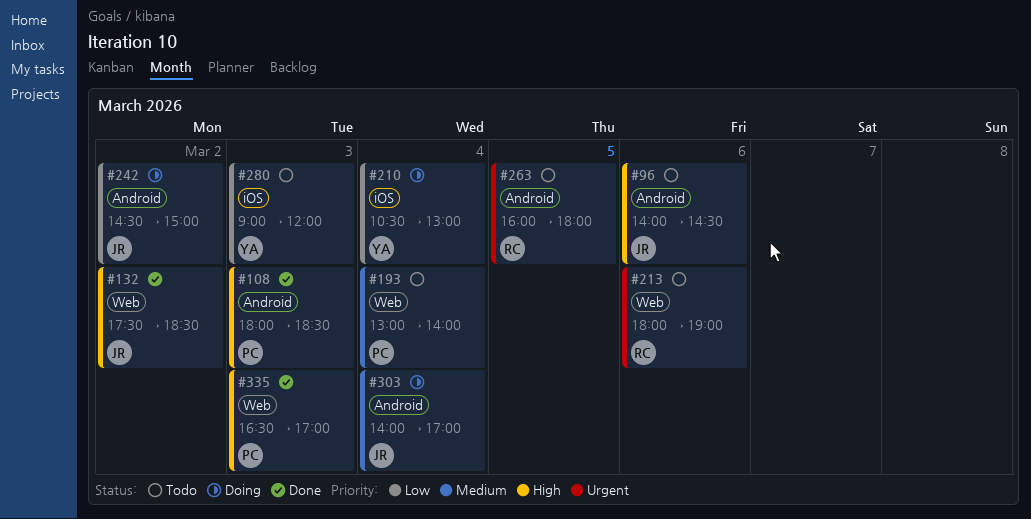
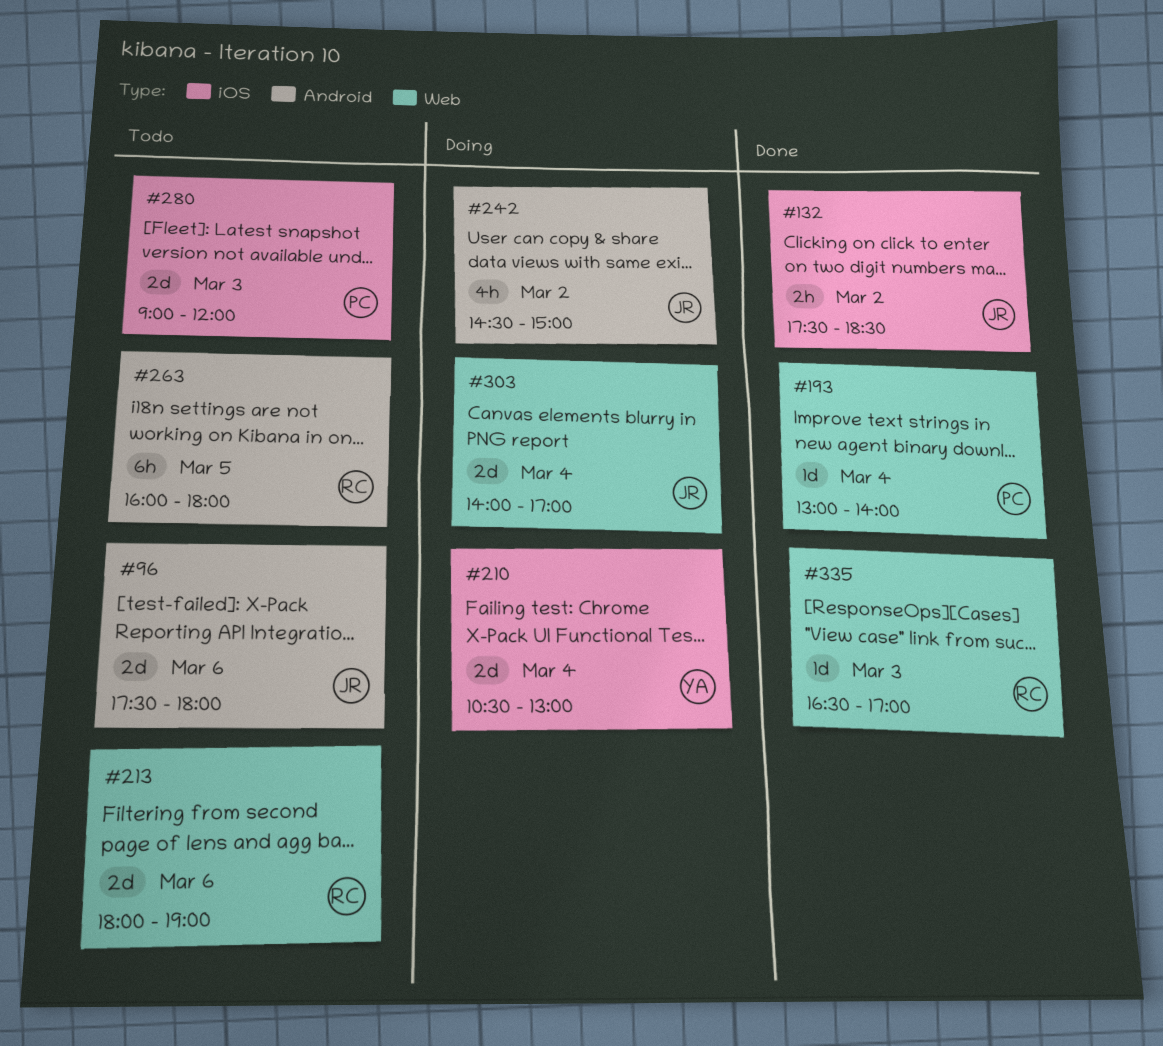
#96, begins: 14:00 -> 17:30
#96, ends: 14:30 -> 18:00
#108: present -> none
#132, label: Web -> iOS
#193, status: Todo -> Done
#280, owner: YA -> PC
#303, label: Android -> Web
#335, owner: PC -> RC

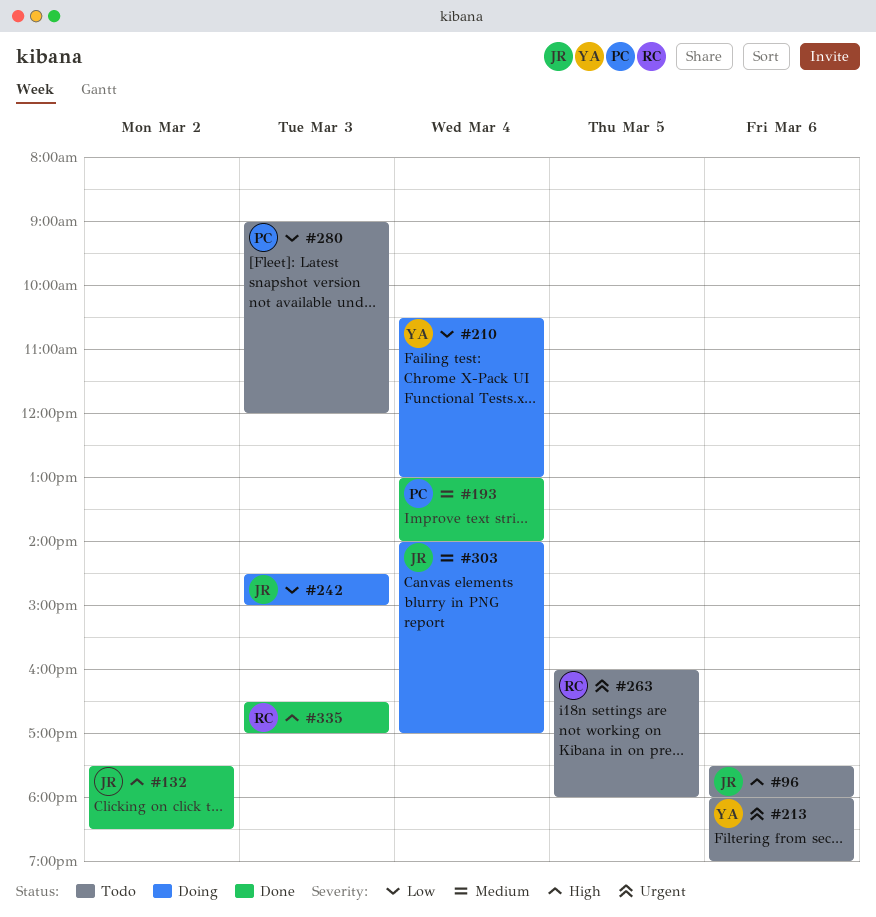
#213, owner: RC -> YA
#242, day: Mar 2 -> Mar 3

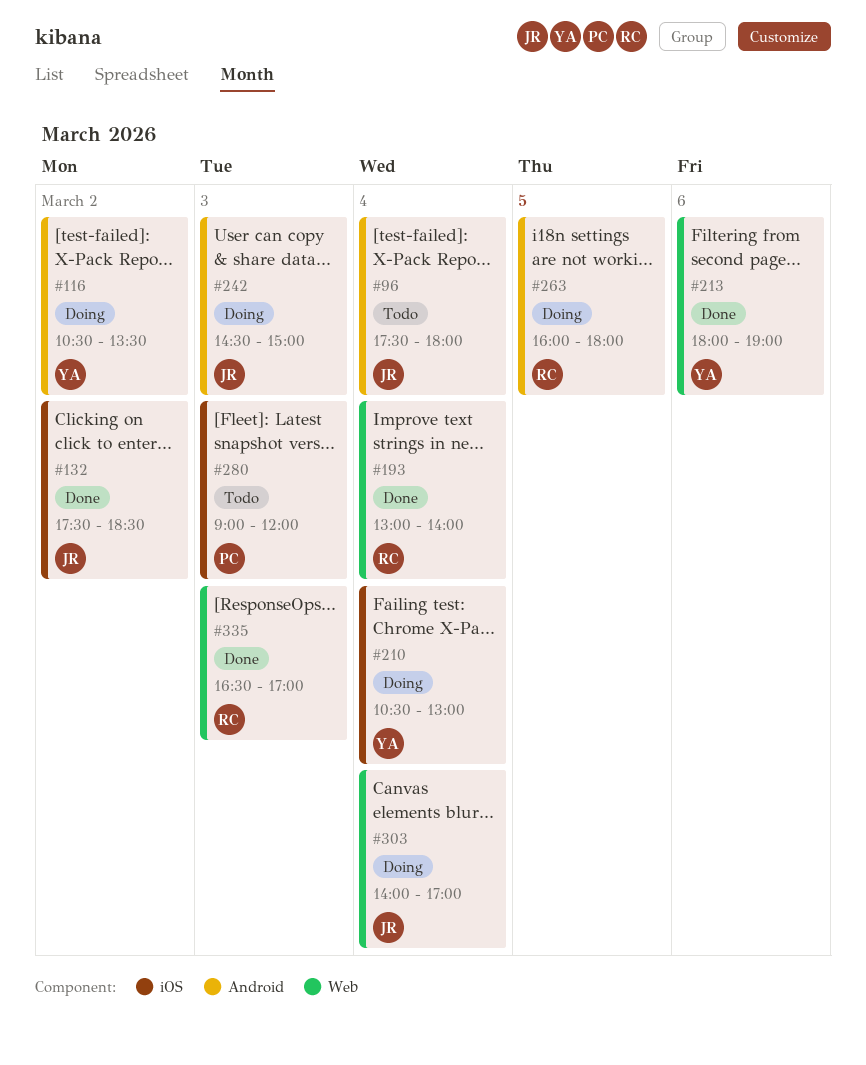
#96, day: Mar 6 -> Mar 4
#116: none -> present
#193, owner: PC -> RC
#213, status: Todo -> Done
#263, status: Todo -> Doing

